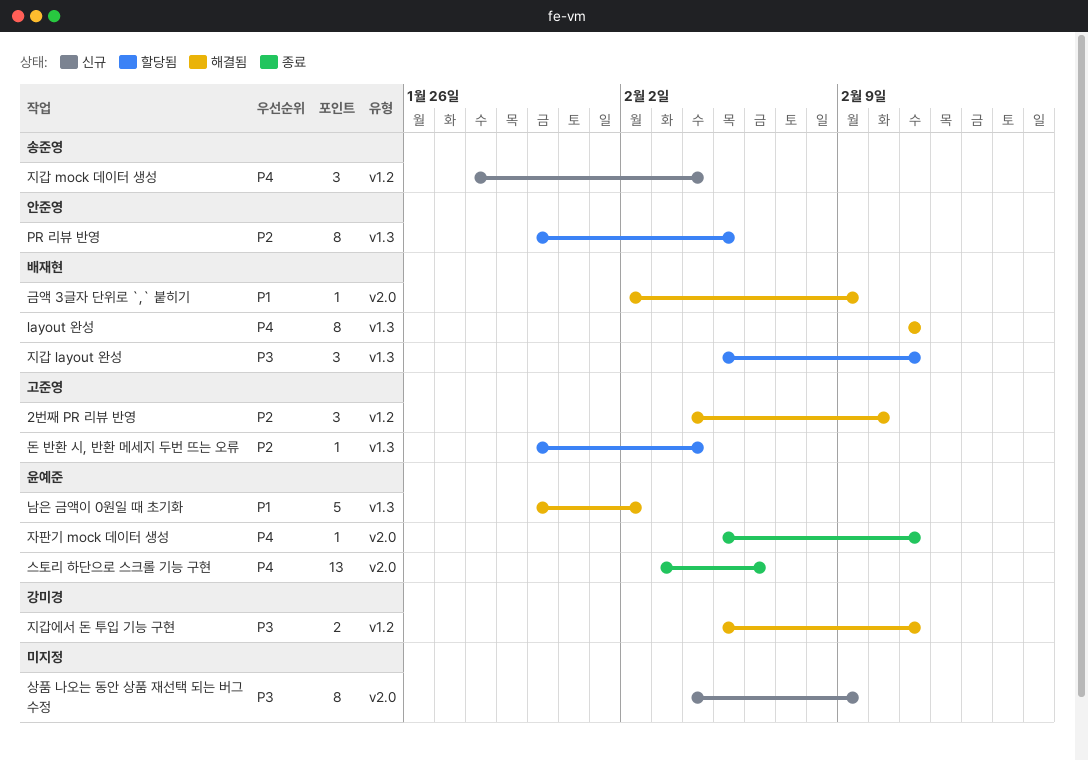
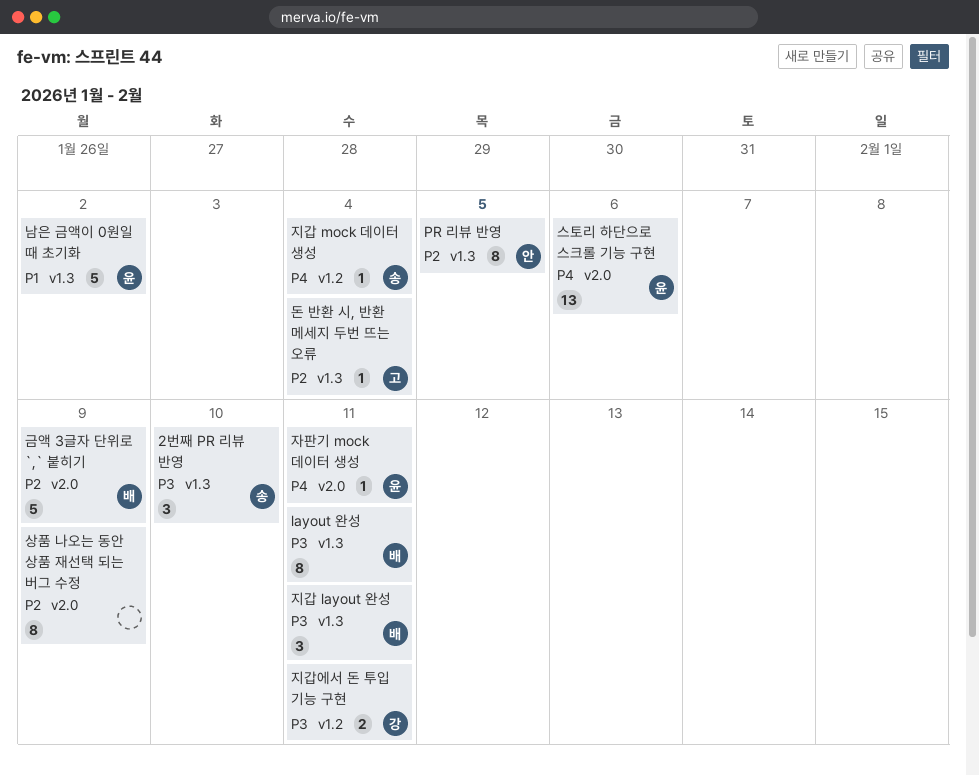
2번째 PR 리뷰 반영, owner: 고준영 -> 송준영
2번째 PR 리뷰 반영, priority: P2 -> P3
2번째 PR 리뷰 반영, label: v1.2 -> v1.3
layout 완성, priority: P4 -> P3
금액 3글자 단위로 `,` 붙히기, priority: P1 -> P2
금액 3글자 단위로 `,` 붙히기, estimate: 1 -> 5
상품 나오는 동안 상품 재선택 되는 버그 수정, priority: P3 -> P2
지갑 mock 데이터 생성, estimate: 3 -> 1

